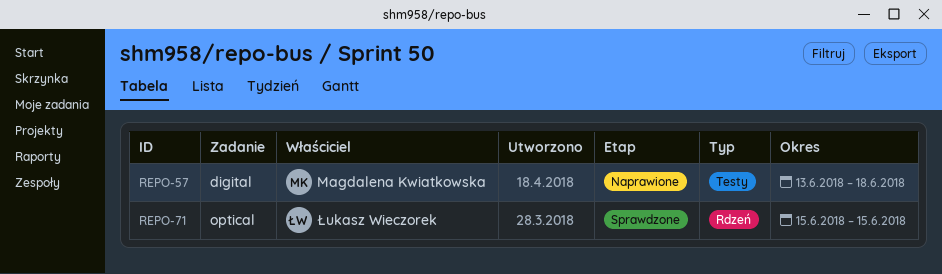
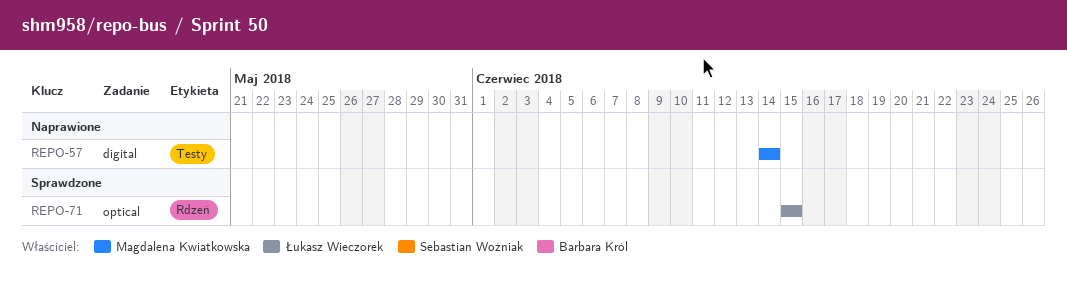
REPO-57, start: Jun 13 -> Jun 14
REPO-57, due: Jun 18 -> Jun 14

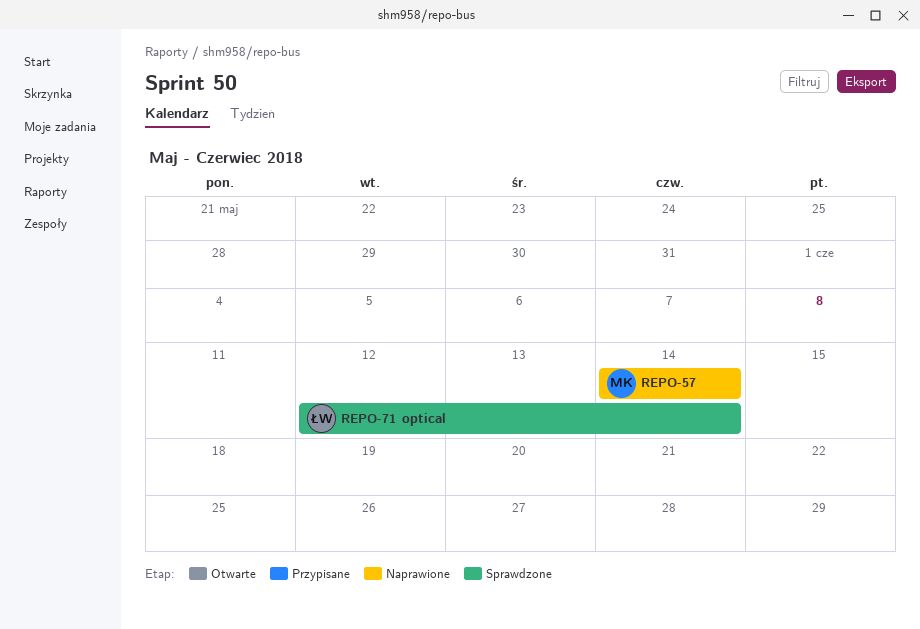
REPO-71, start: Jun 15 -> Jun 12
REPO-71, due: Jun 15 -> Jun 14

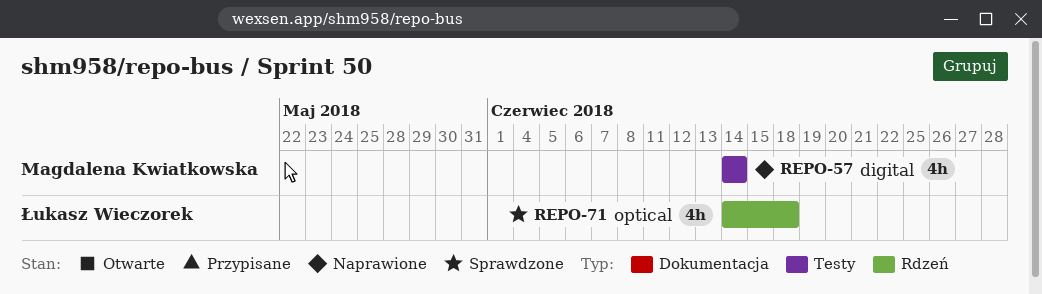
REPO-71, start: Jun 12 -> Jun 14
REPO-71, due: Jun 14 -> Jun 18

